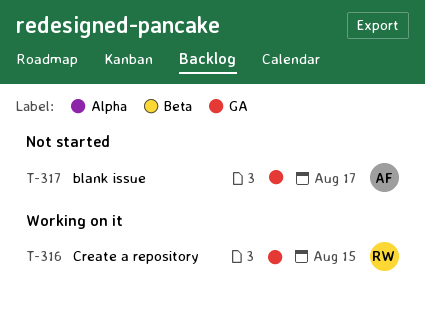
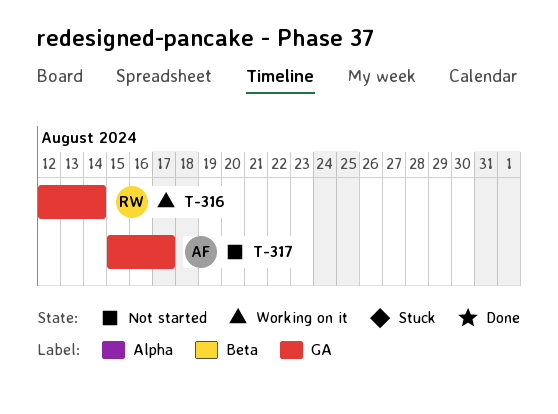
T-316, due: Aug 15 -> Aug 14

